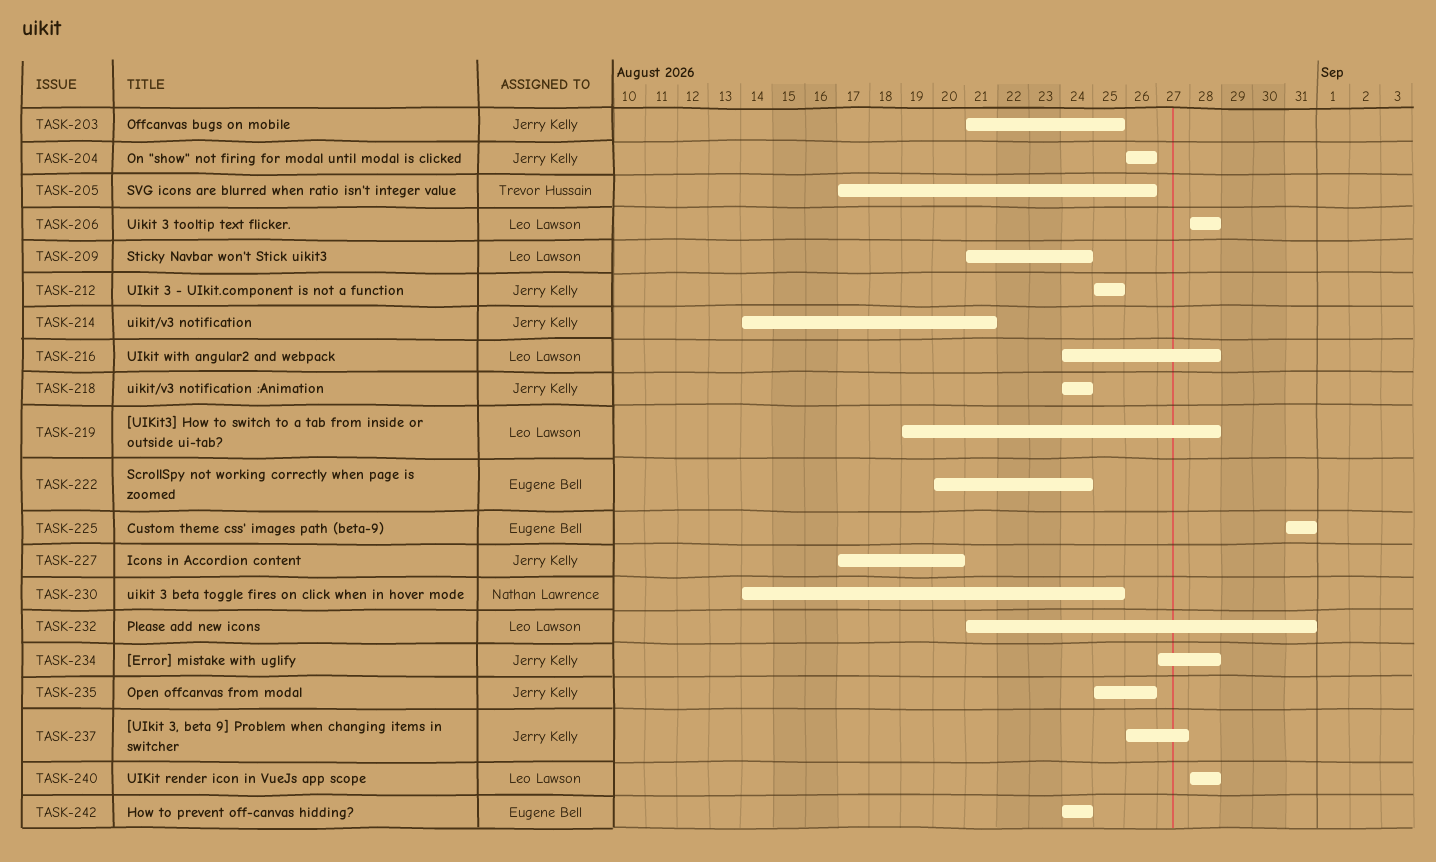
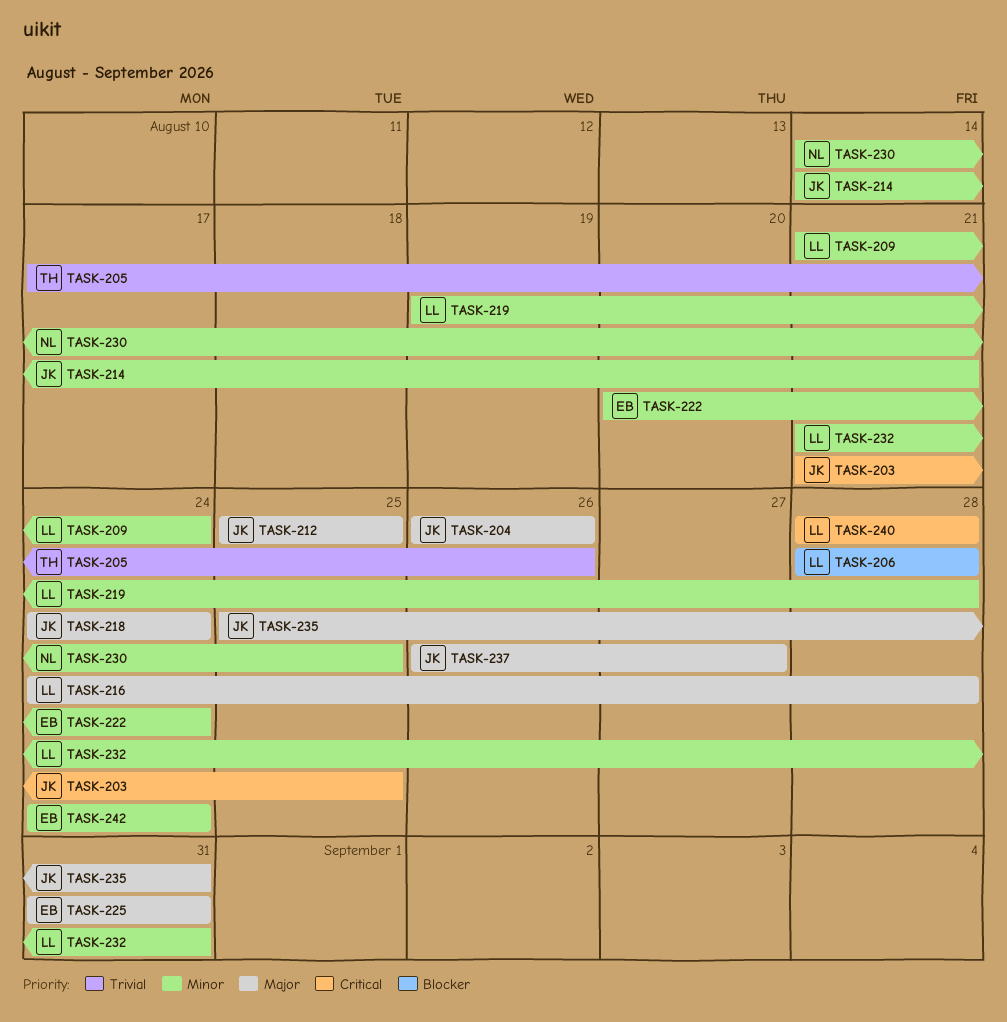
TASK-227: present -> none
TASK-234: present -> none
TASK-235, due: Aug 26 -> Aug 31

